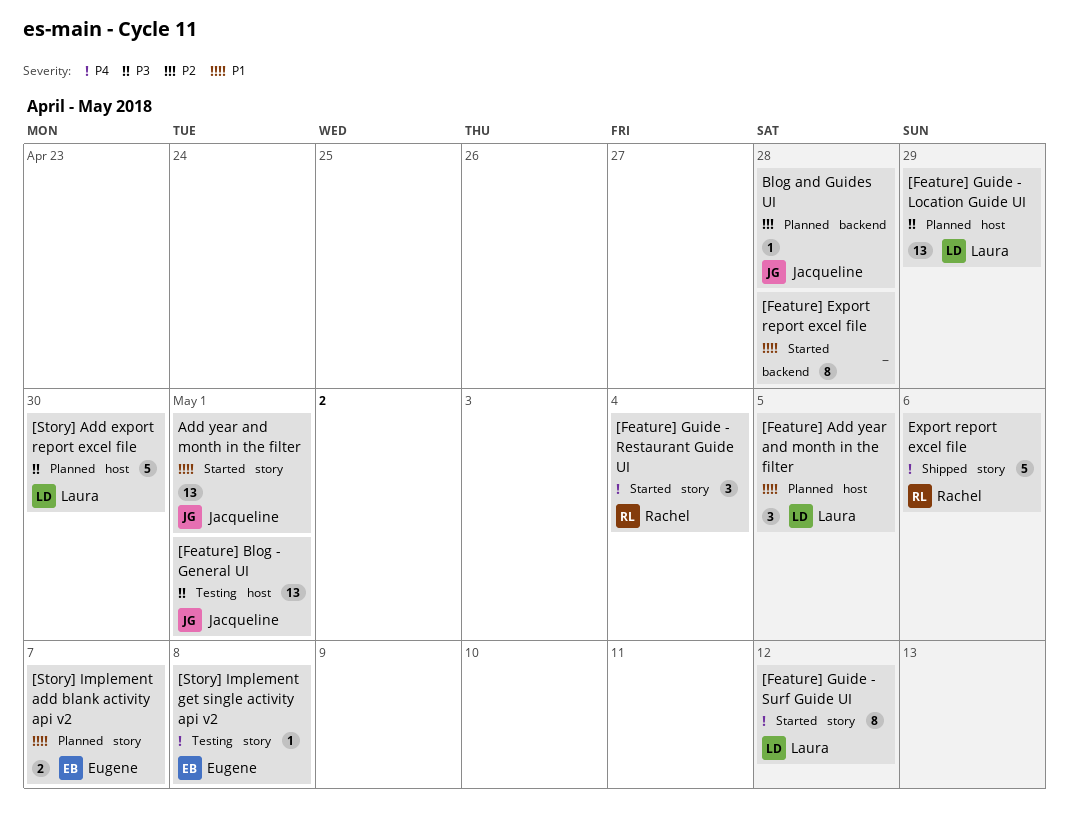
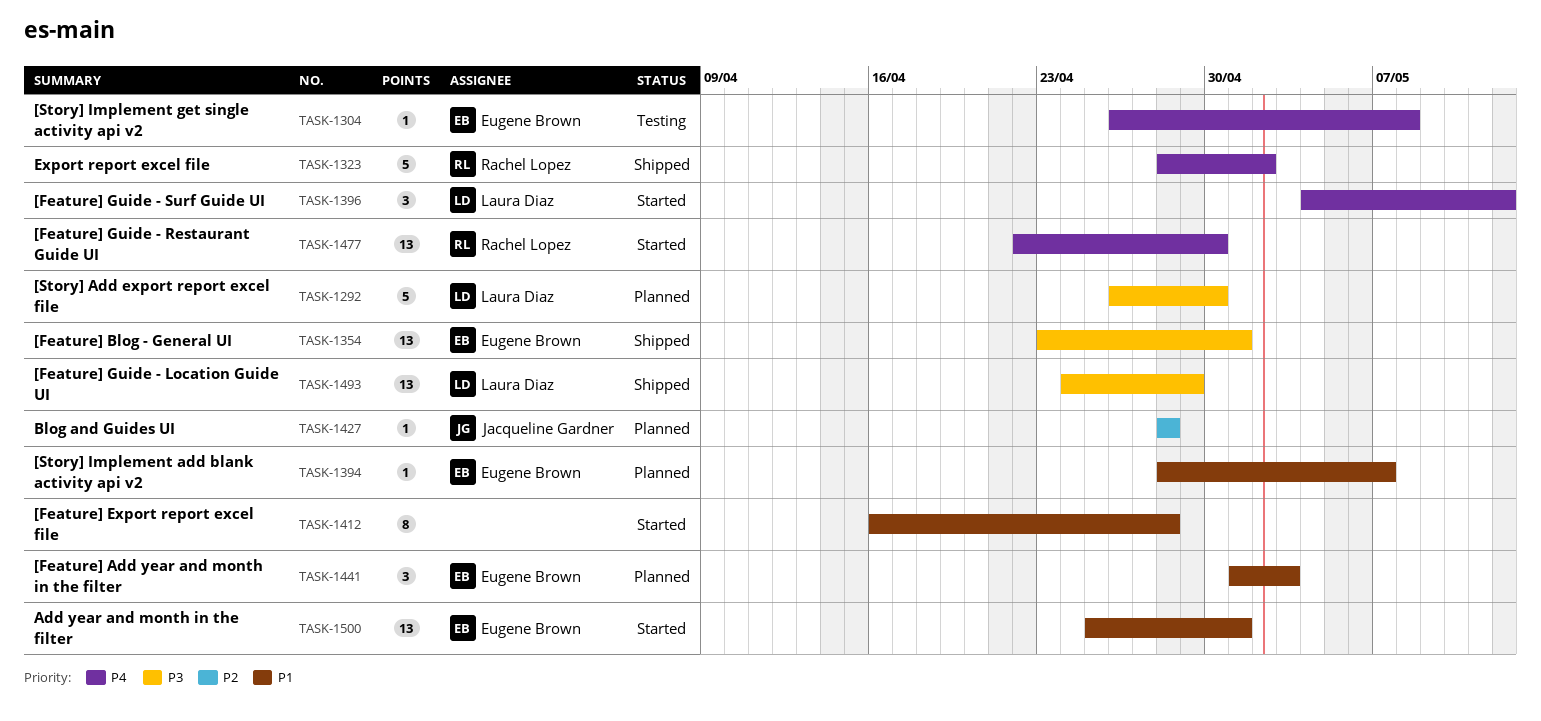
[Feature] Add year and month in the filter, owner: Laura Diaz -> Eugene Brown
[Feature] Add year and month in the filter, due: May 5 -> May 3
[Feature] Blog - General UI, status: Testing -> Shipped
[Feature] Blog - General UI, owner: Jacqueline Gardner -> Eugene Brown
[Feature] Guide - Location Guide UI, status: Planned -> Shipped
[Feature] Guide - Restaurant Guide UI, estimate: 3 -> 13
[Feature] Guide - Restaurant Guide UI, due: May 4 -> Apr 30
[Feature] Guide - Surf Guide UI, estimate: 8 -> 3
[Story] Implement add blank activity api v2, estimate: 2 -> 1
Add year and month in the filter, owner: Jacqueline Gardner -> Eugene Brown
Export report excel file, due: May 6 -> May 2

